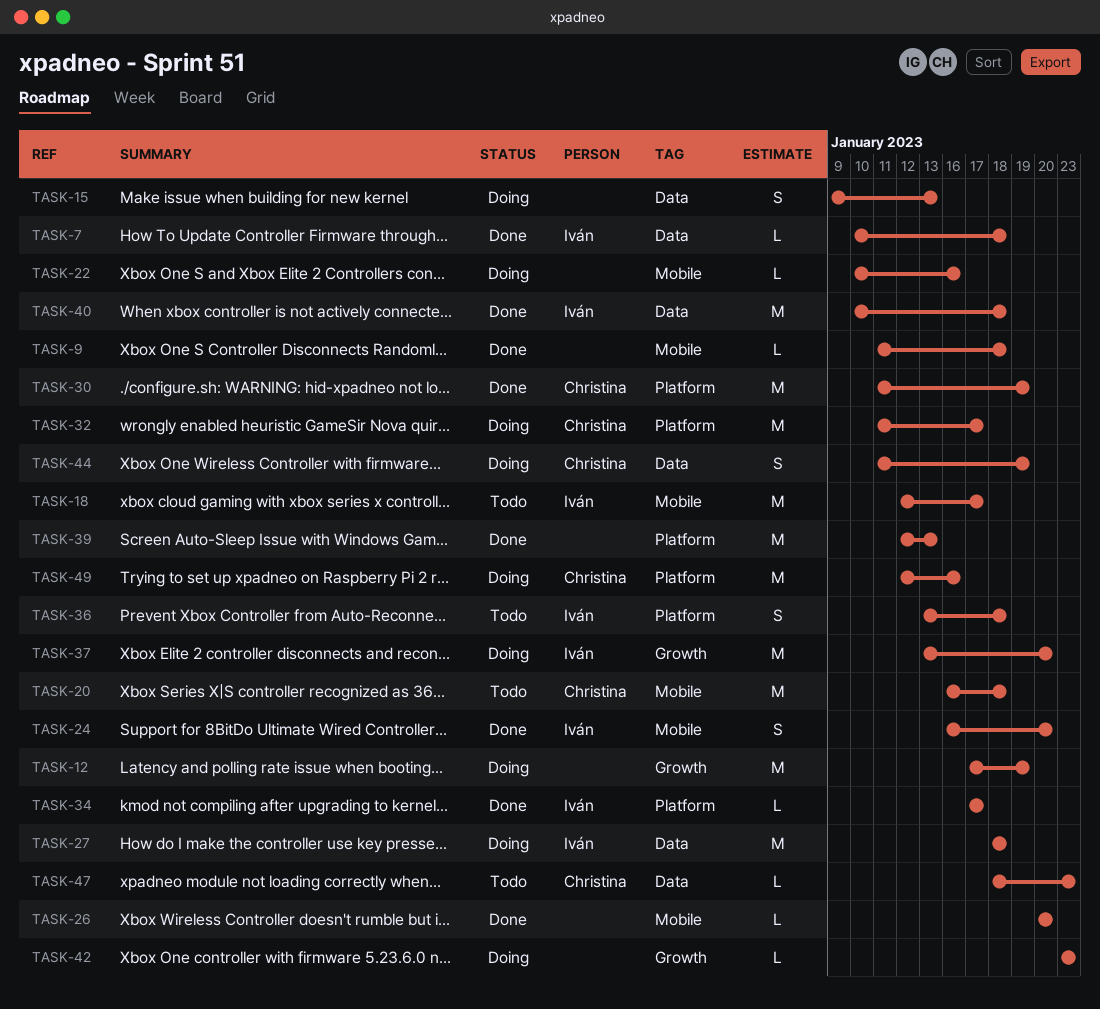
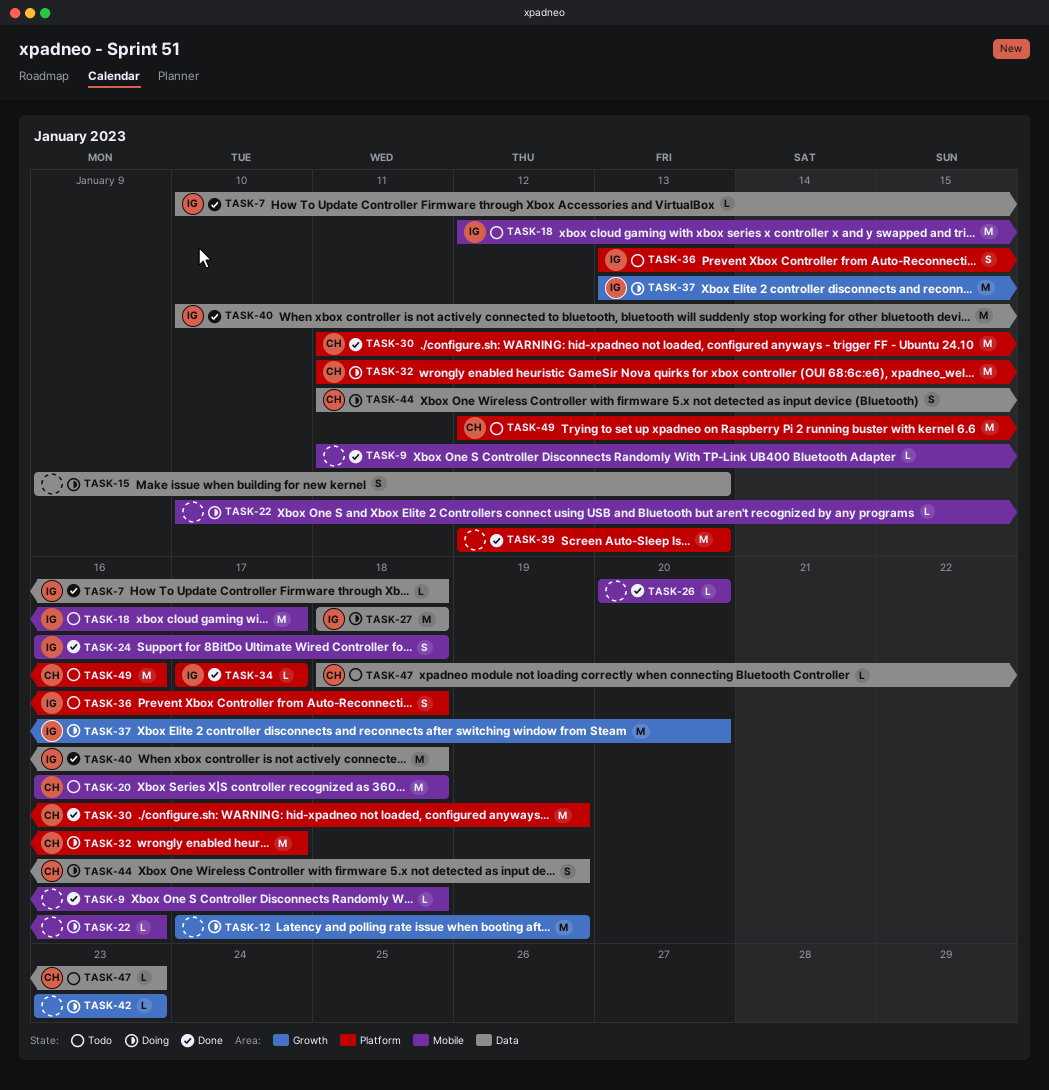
TASK-24, due: Jan 20 -> Jan 18
TASK-49, status: Doing -> Todo

